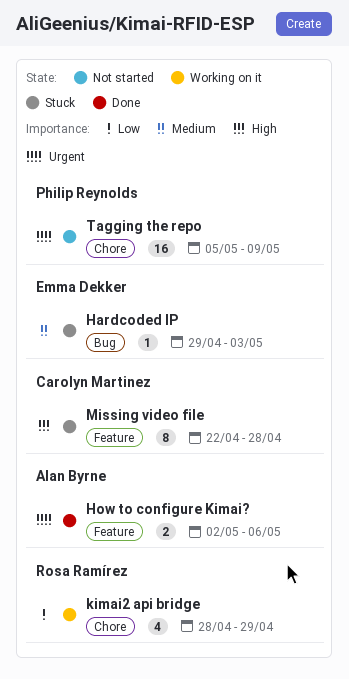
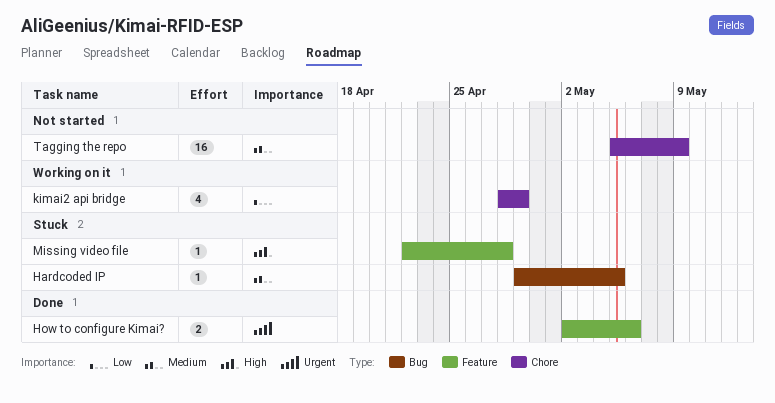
Hardcoded IP, due: May 3 -> May 5
Missing video file, estimate: 8 -> 1
Tagging the repo, priority: Urgent -> Medium

